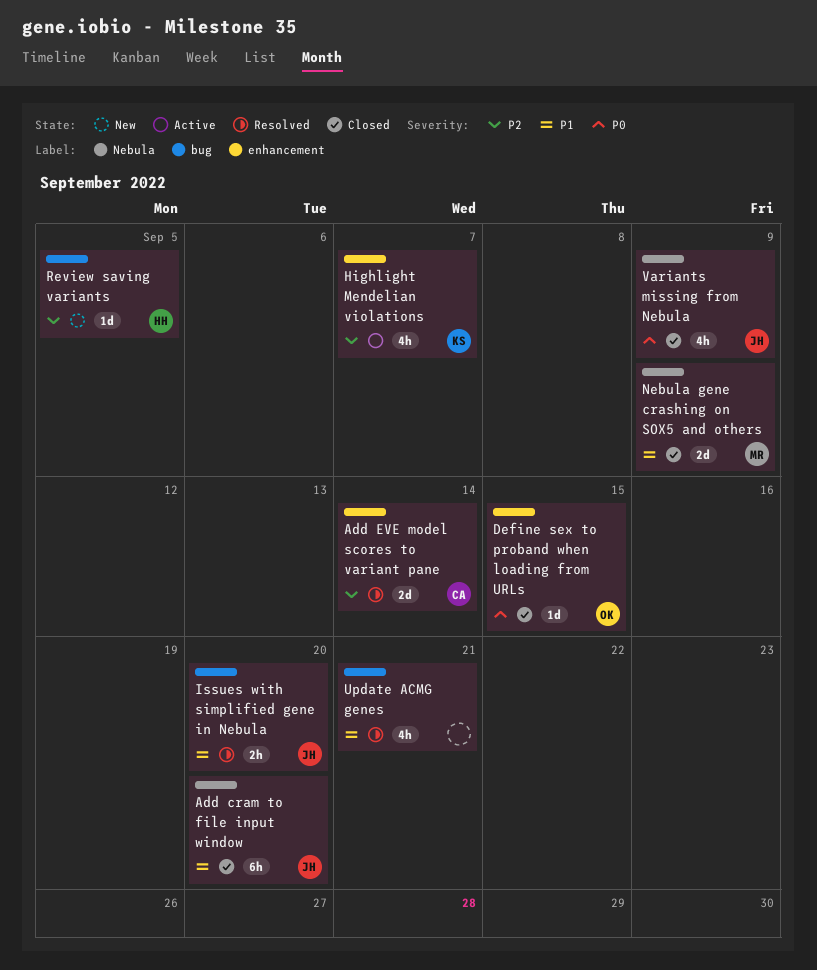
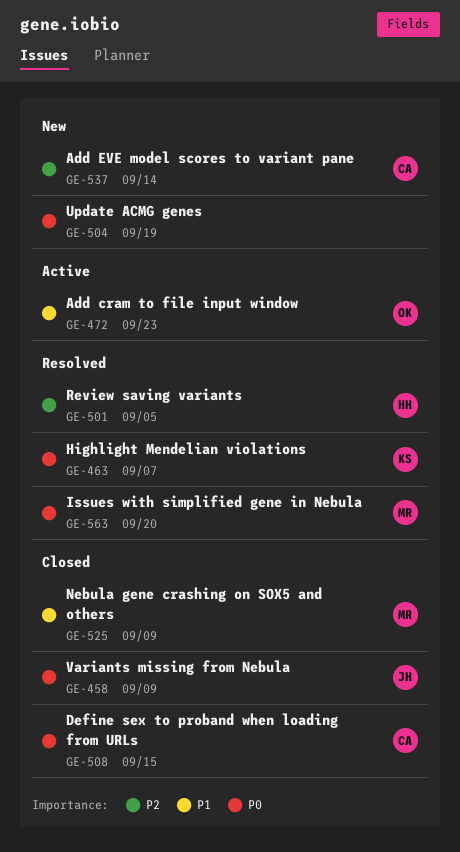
Add cram to file input window, status: Closed -> Active
Add cram to file input window, owner: JH -> OK
Add cram to file input window, due: Sep 20 -> Sep 23
Add EVE model scores to variant pane, status: Resolved -> New
Define sex to proband when loading from URLs, owner: OK -> CA
Highlight Mendelian violations, status: Active -> Resolved
Highlight Mendelian violations, priority: P2 -> P0
Issues with simplified gene in Nebula, owner: JH -> MR
Issues with simplified gene in Nebula, priority: P1 -> P0
Review saving variants, status: New -> Resolved
Update ACMG genes, status: Resolved -> New
Update ACMG genes, priority: P1 -> P0
Update ACMG genes, due: Sep 21 -> Sep 19

